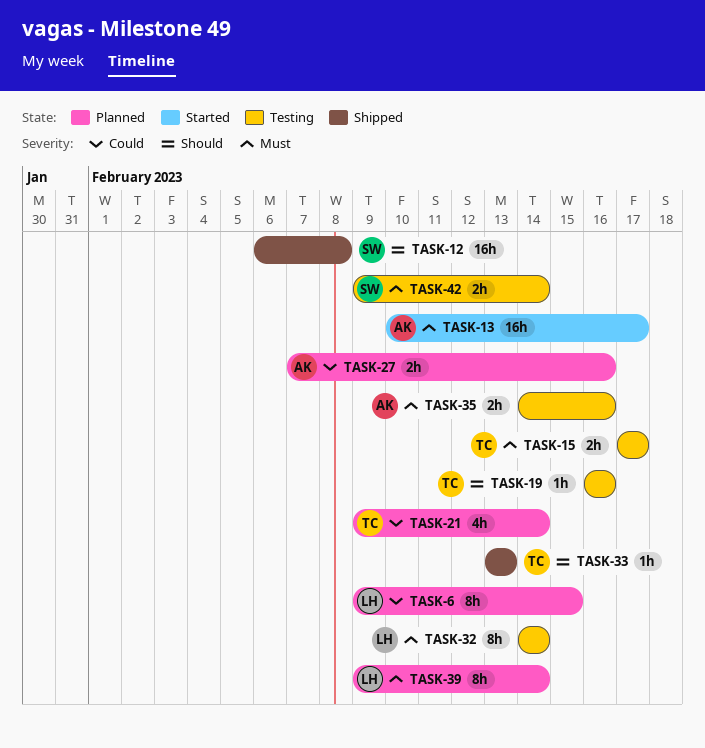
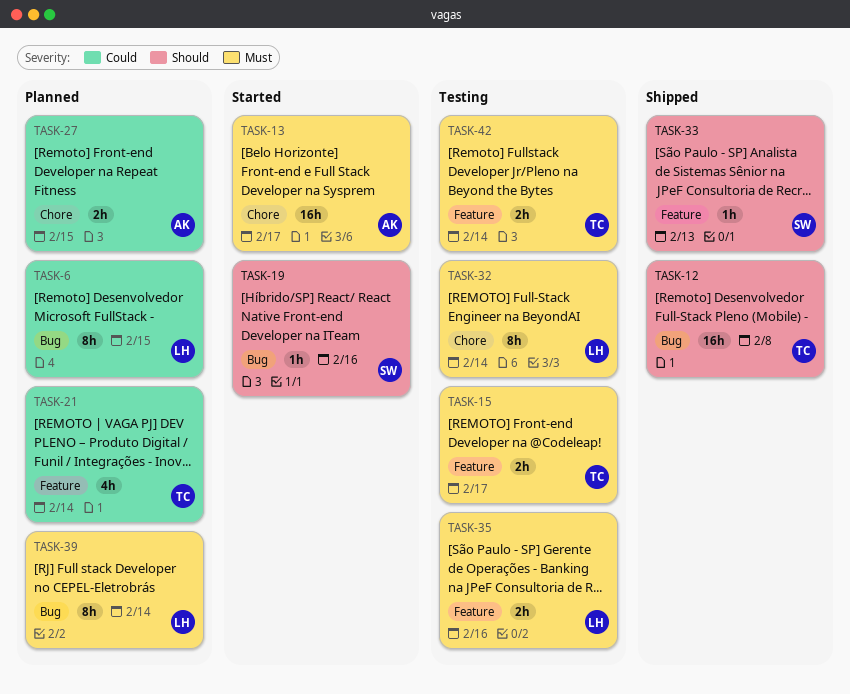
TASK-12, owner: SW -> TC
TASK-19, status: Testing -> Started
TASK-19, owner: TC -> SW
TASK-27, due: Feb 16 -> Feb 15
TASK-33, owner: TC -> SW
TASK-35, owner: AK -> LH
TASK-42, owner: SW -> TC

